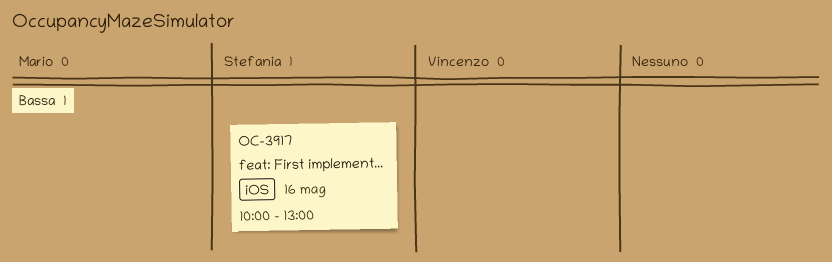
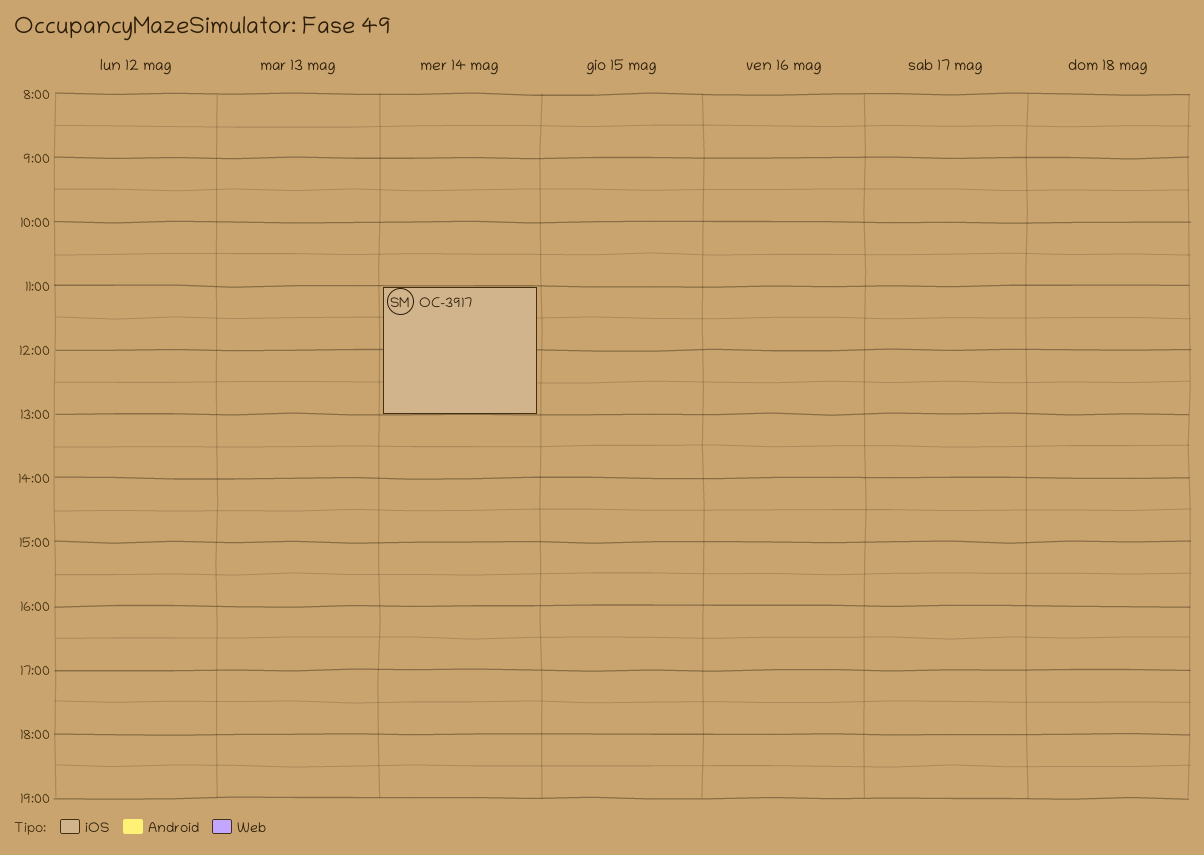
OC-3917, day: May 16 -> May 14
OC-3917, begins: 10:00 -> 11:00

